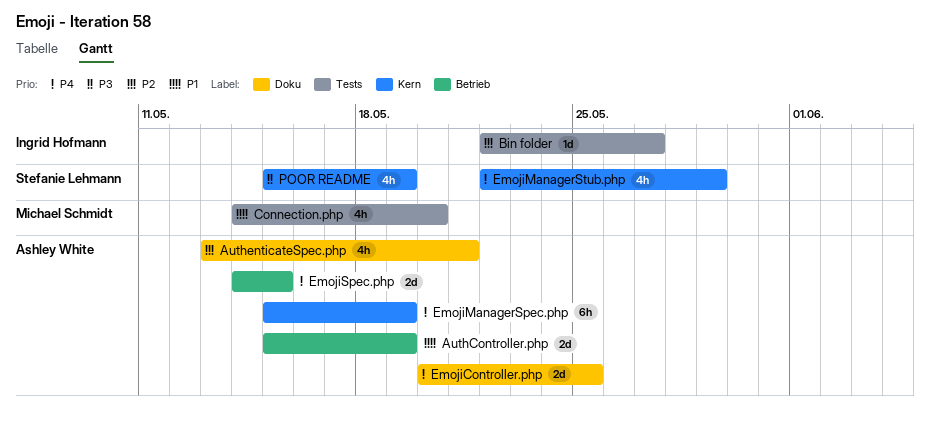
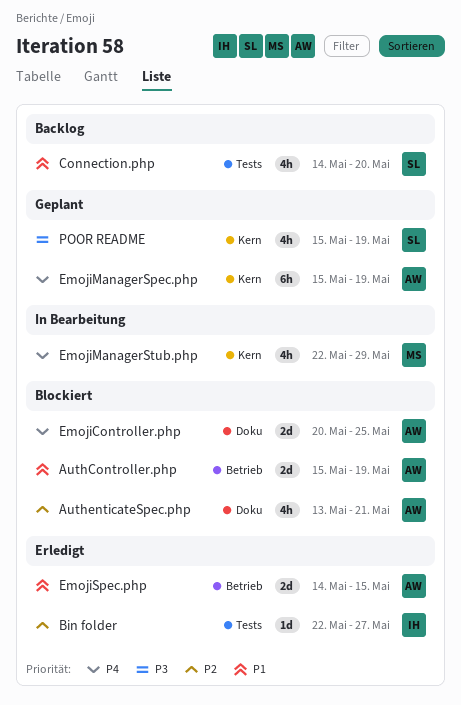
Connection.php, owner: Michael Schmidt -> Stefanie Lehmann
EmojiManagerStub.php, owner: Stefanie Lehmann -> Michael Schmidt
EmojiSpec.php, priority: P4 -> P1

